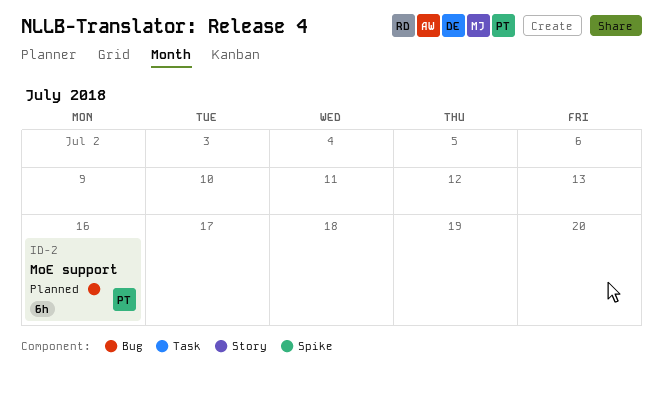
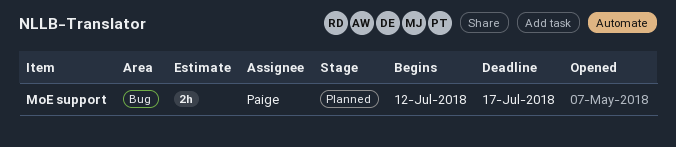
MoE support, estimate: 6h -> 2h
MoE support, due: Jul 16 -> Jul 17

